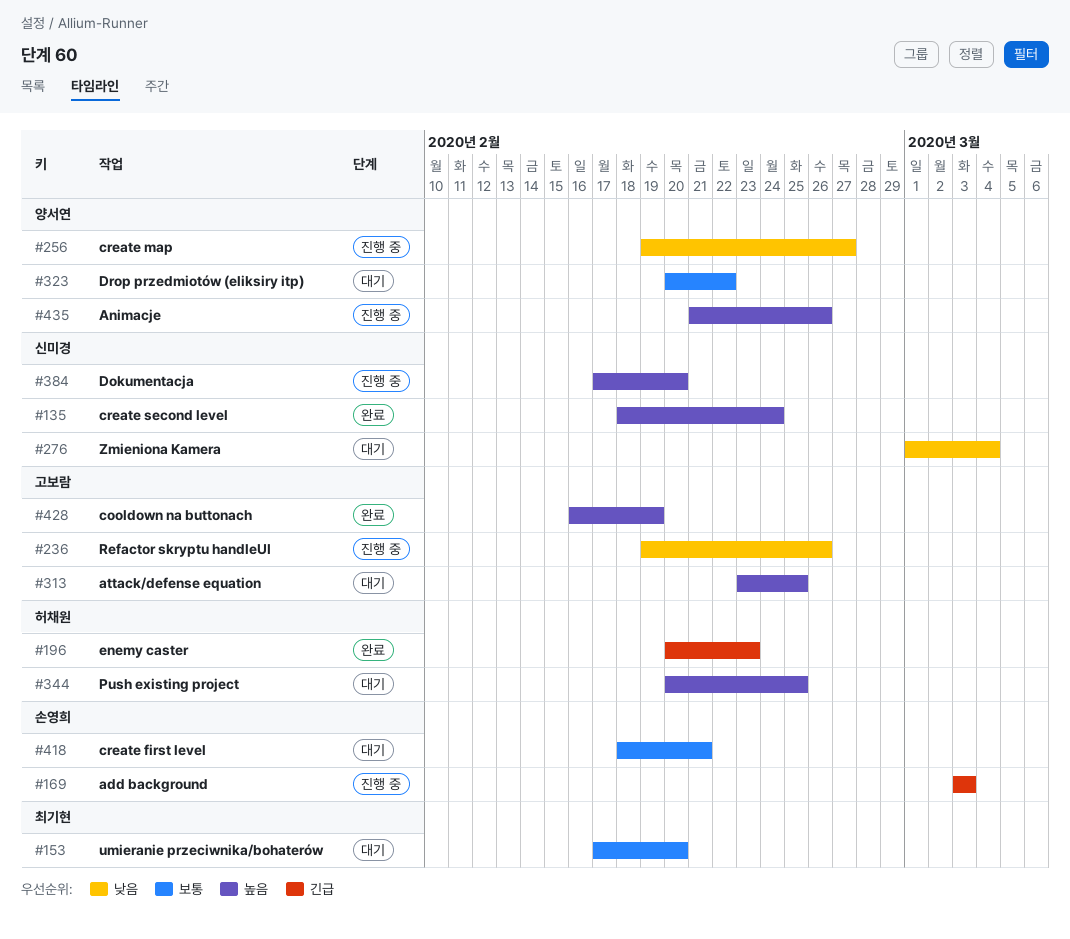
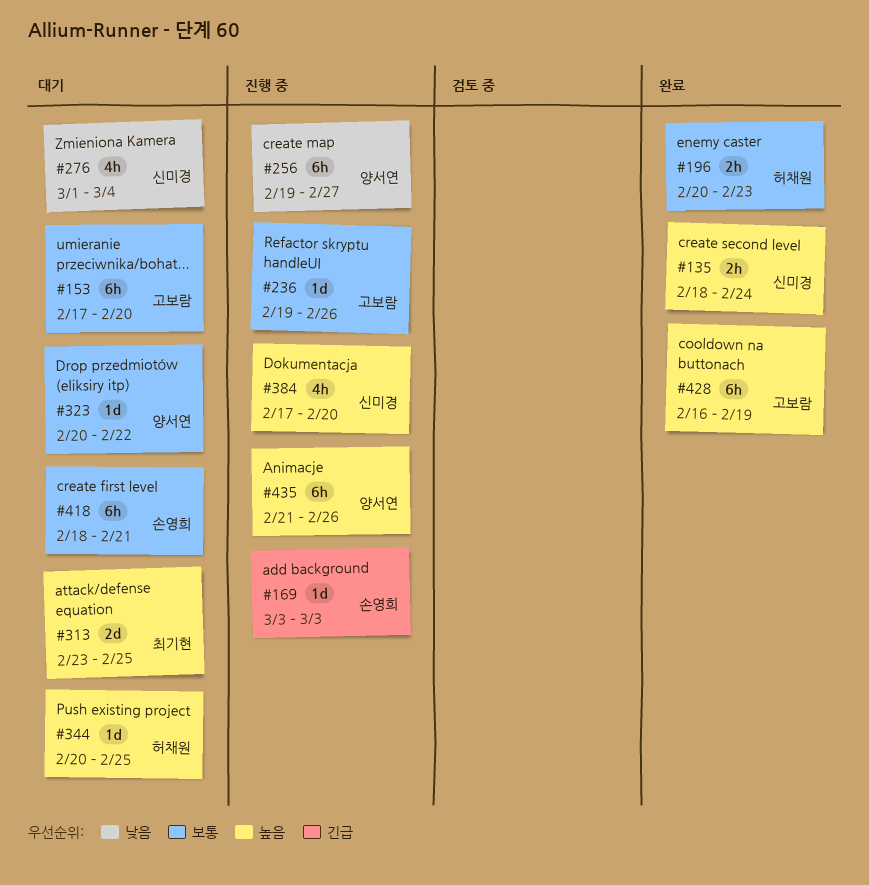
#153, owner: 최기현 -> 고보람
#196, priority: 긴급 -> 보통
#236, priority: 낮음 -> 보통
#313, owner: 고보람 -> 최기현

